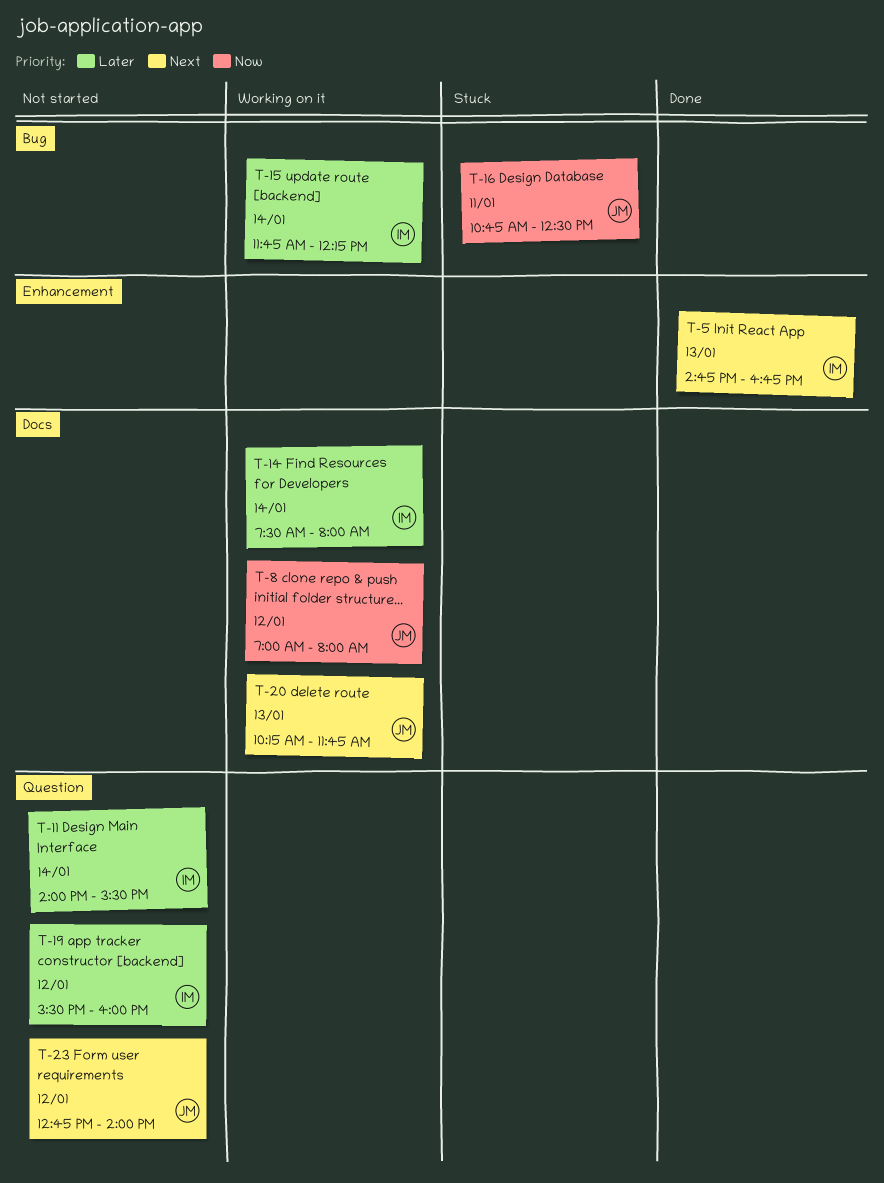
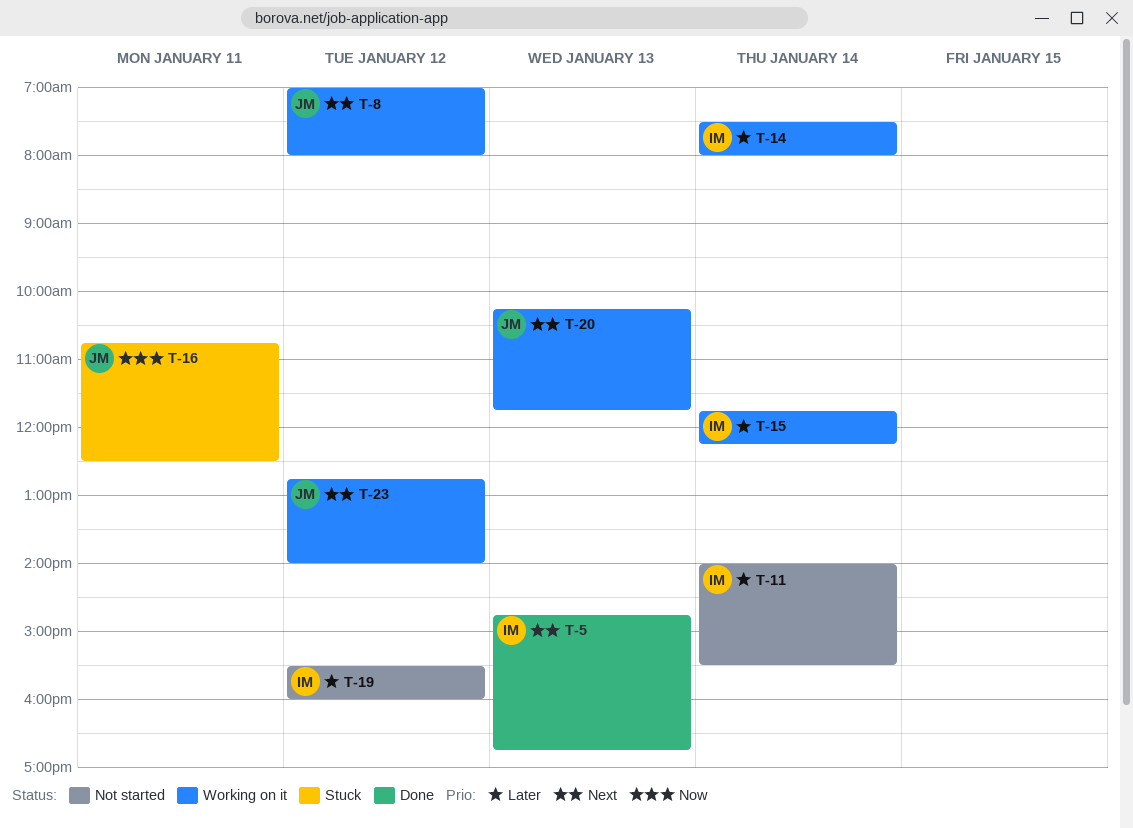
T-8, priority: Now -> Next
T-23, status: Not started -> Working on it

